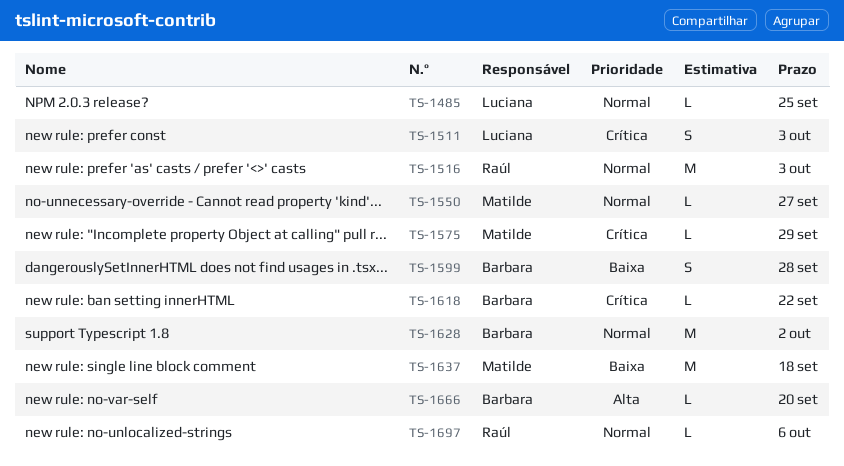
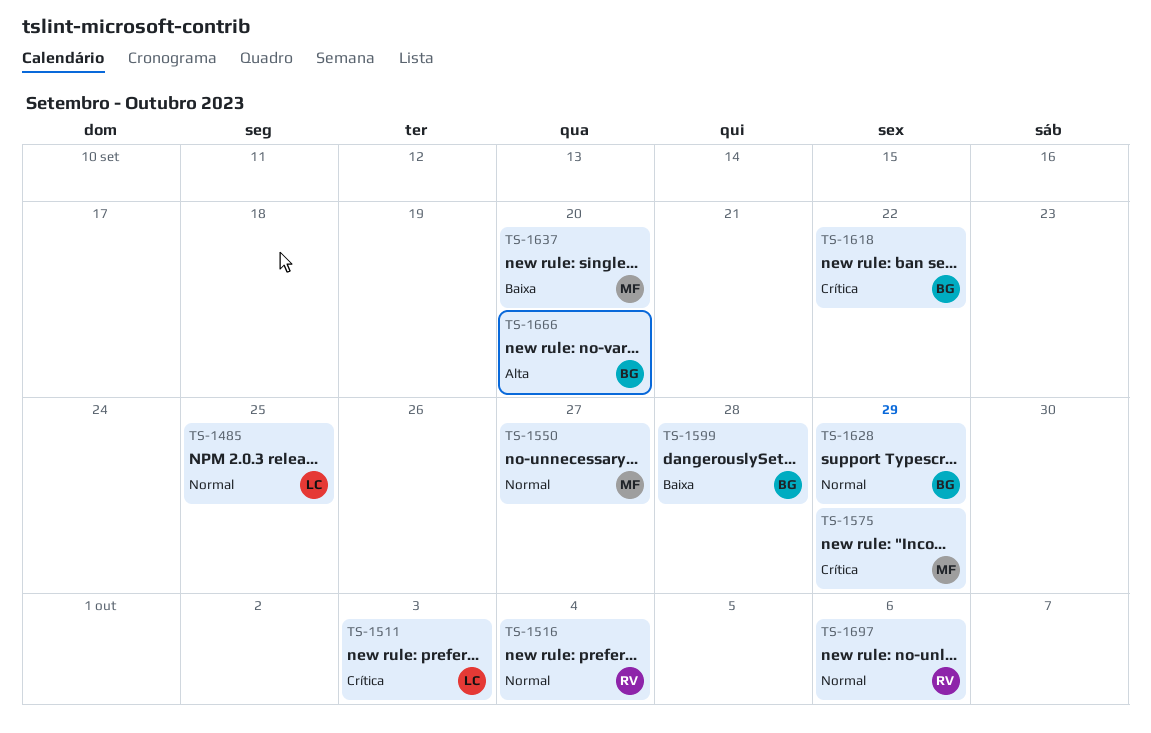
TS-1516, due: Oct 3 -> Oct 4
TS-1628, due: Oct 2 -> Sep 29
TS-1637, due: Sep 18 -> Sep 20

